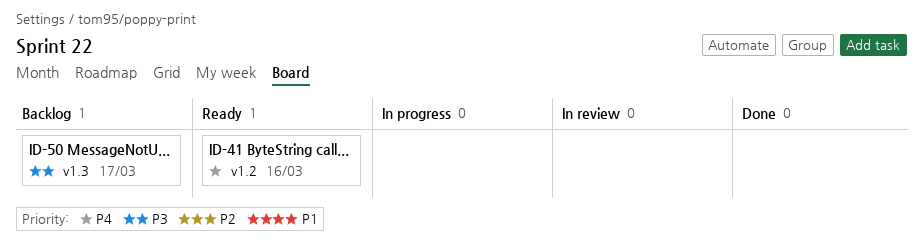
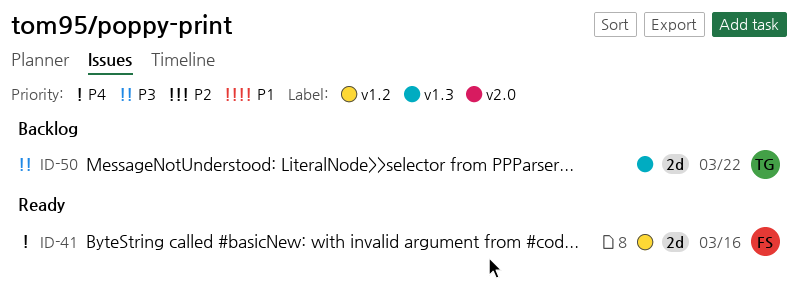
ID-50, due: Mar 17 -> Mar 22

